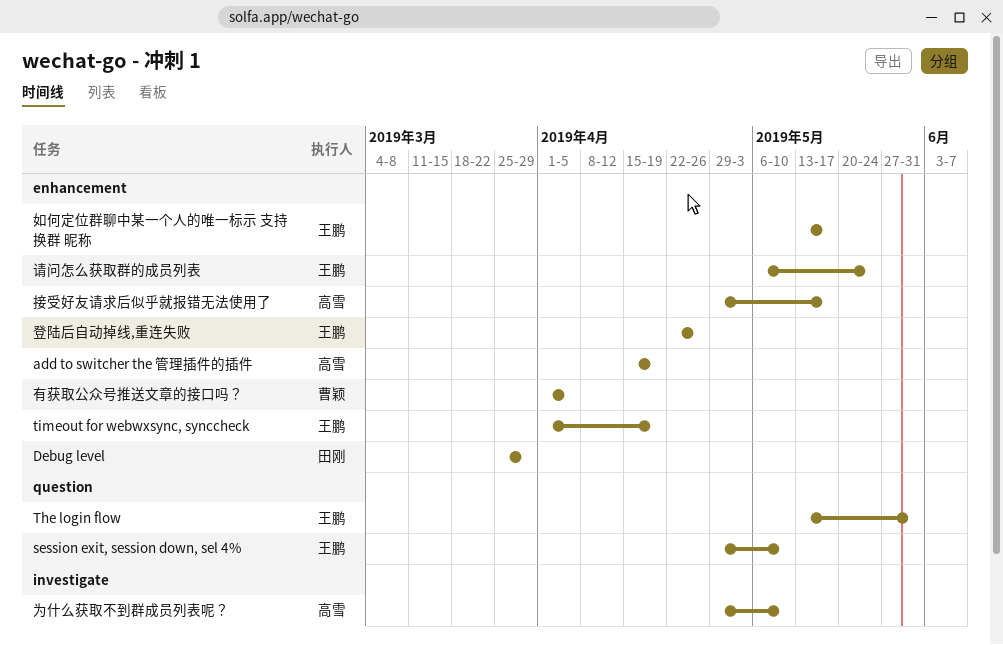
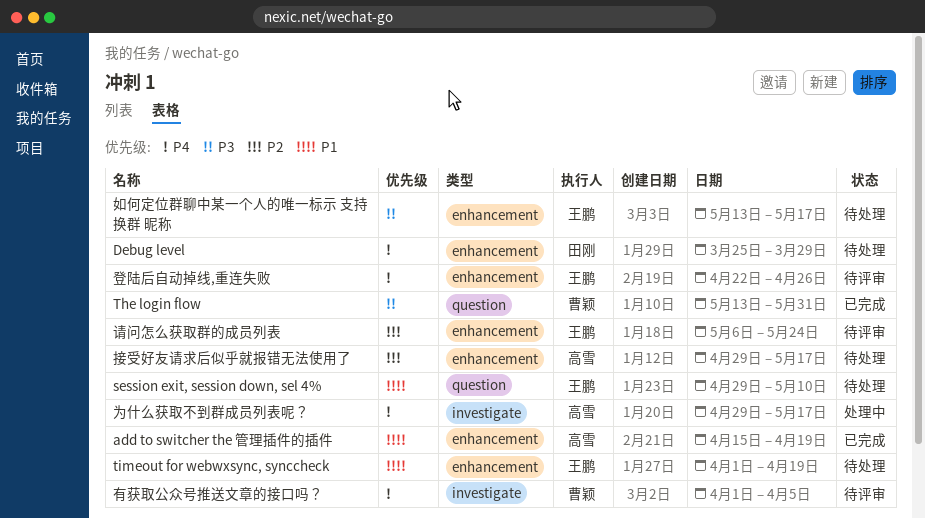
The login flow, owner: 王鹏 -> 曹颖
为什么获取不到群成员列表呢？, due: May 10 -> May 17
有获取公众号推送文章的接口吗？, label: enhancement -> investigate

